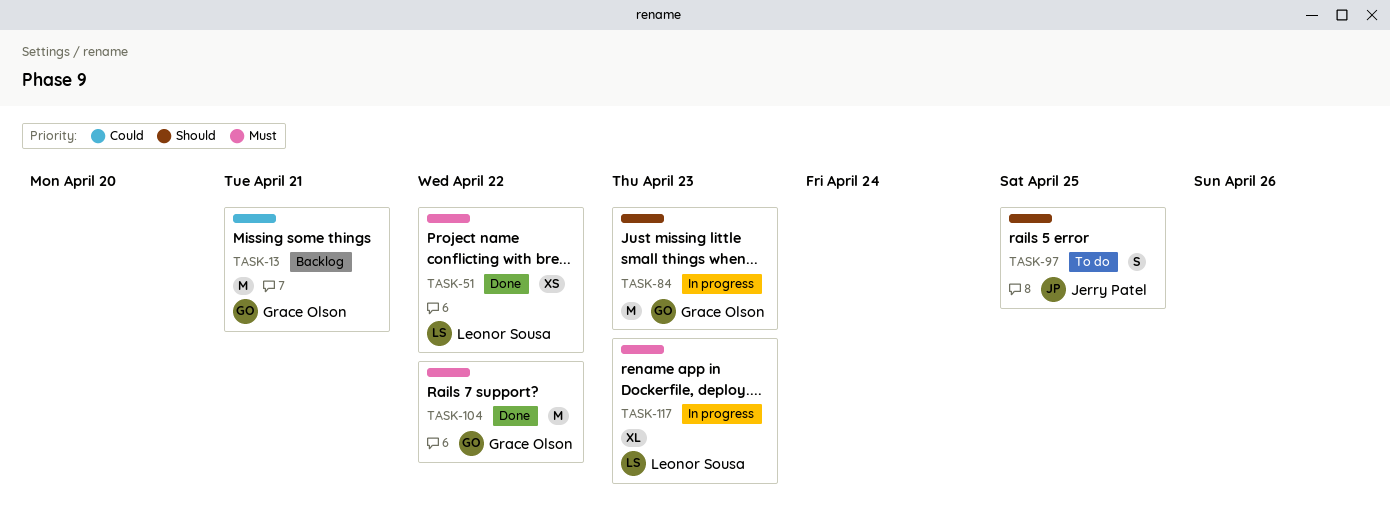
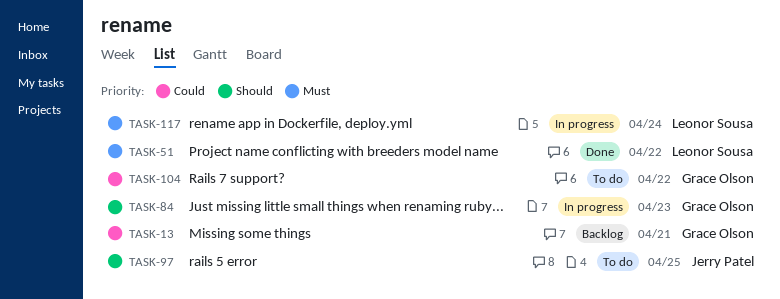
TASK-104, status: Done -> To do
TASK-104, priority: Must -> Could
TASK-117, due: Apr 23 -> Apr 24

